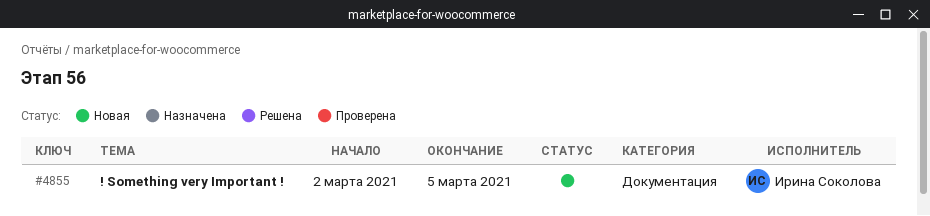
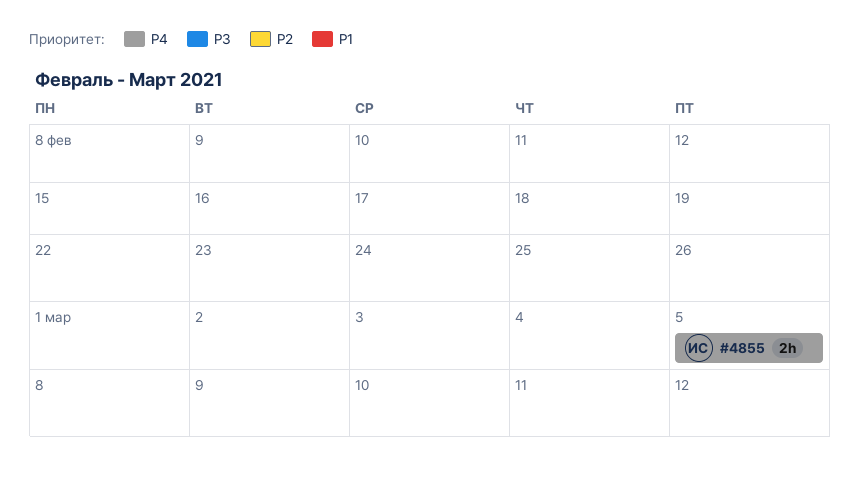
#4855, start: Mar 2 -> Mar 5

